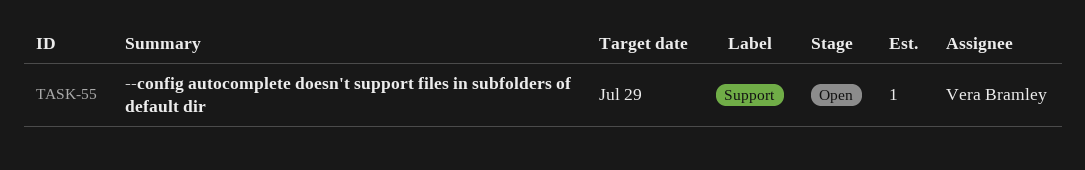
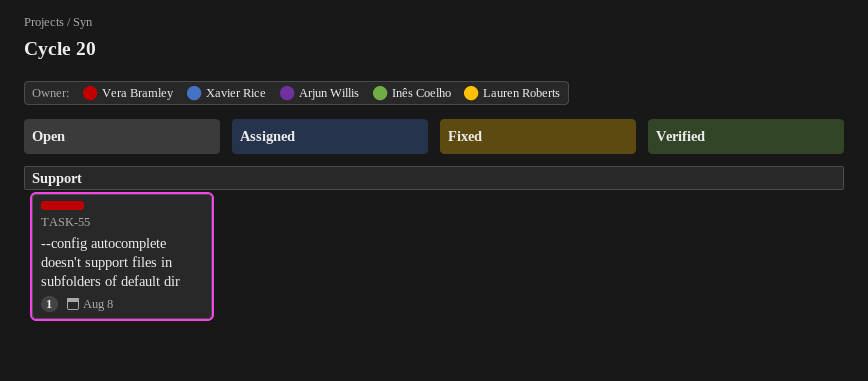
TASK-55, due: Jul 29 -> Aug 8

